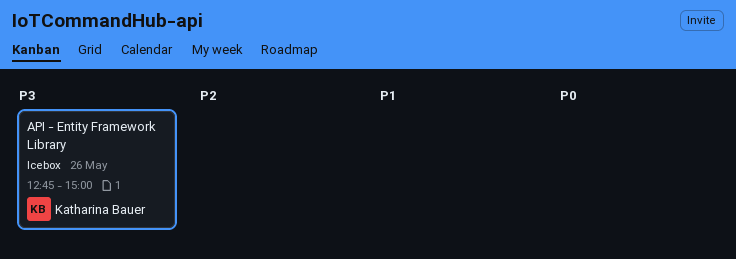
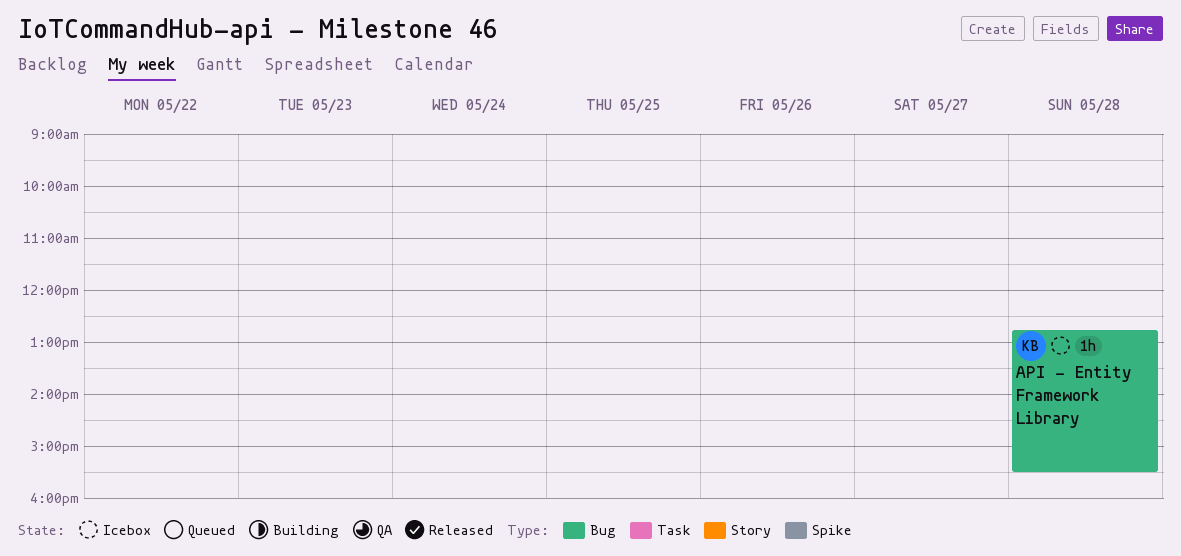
API - Entity Framework Library, day: May 26 -> May 28
API - Entity Framework Library, ends: 15:00 -> 15:30

